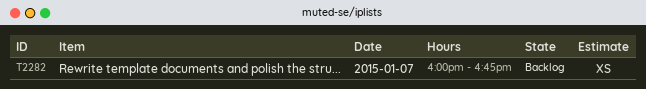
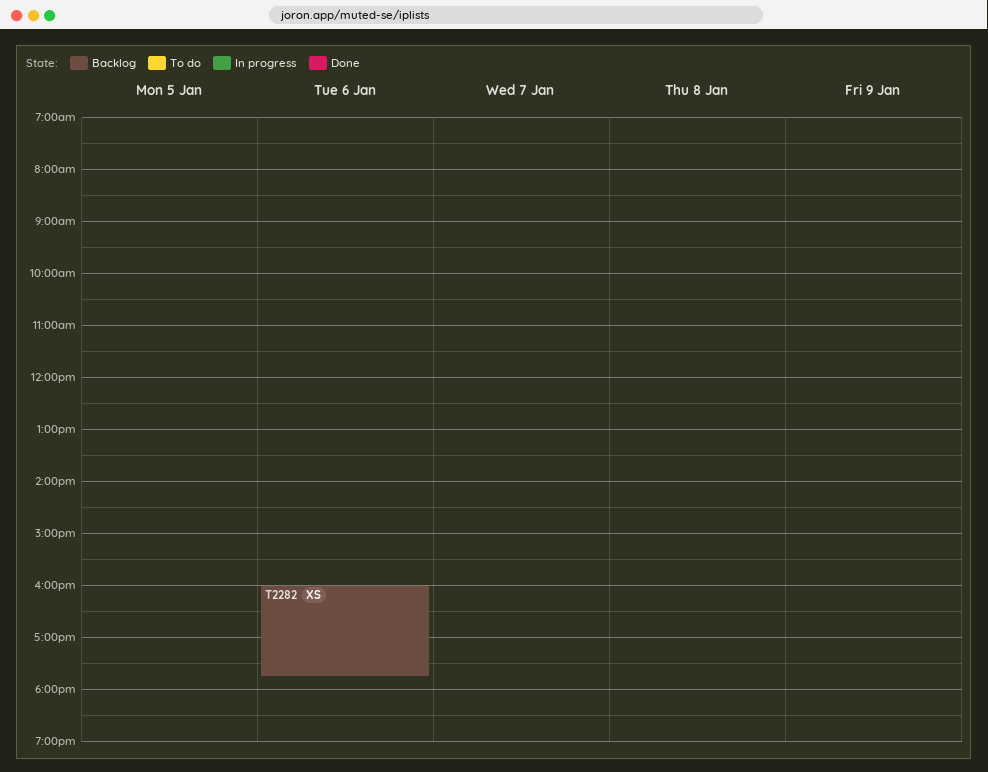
T2282, day: Jan 7 -> Jan 6
T2282, ends: 16:45 -> 17:45

